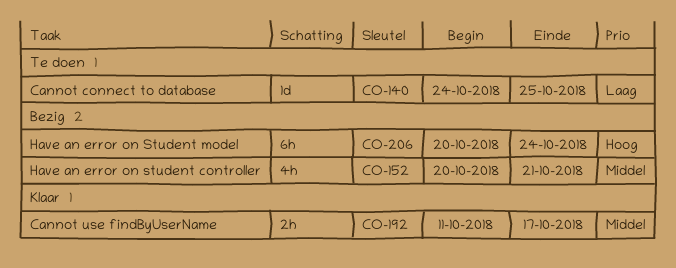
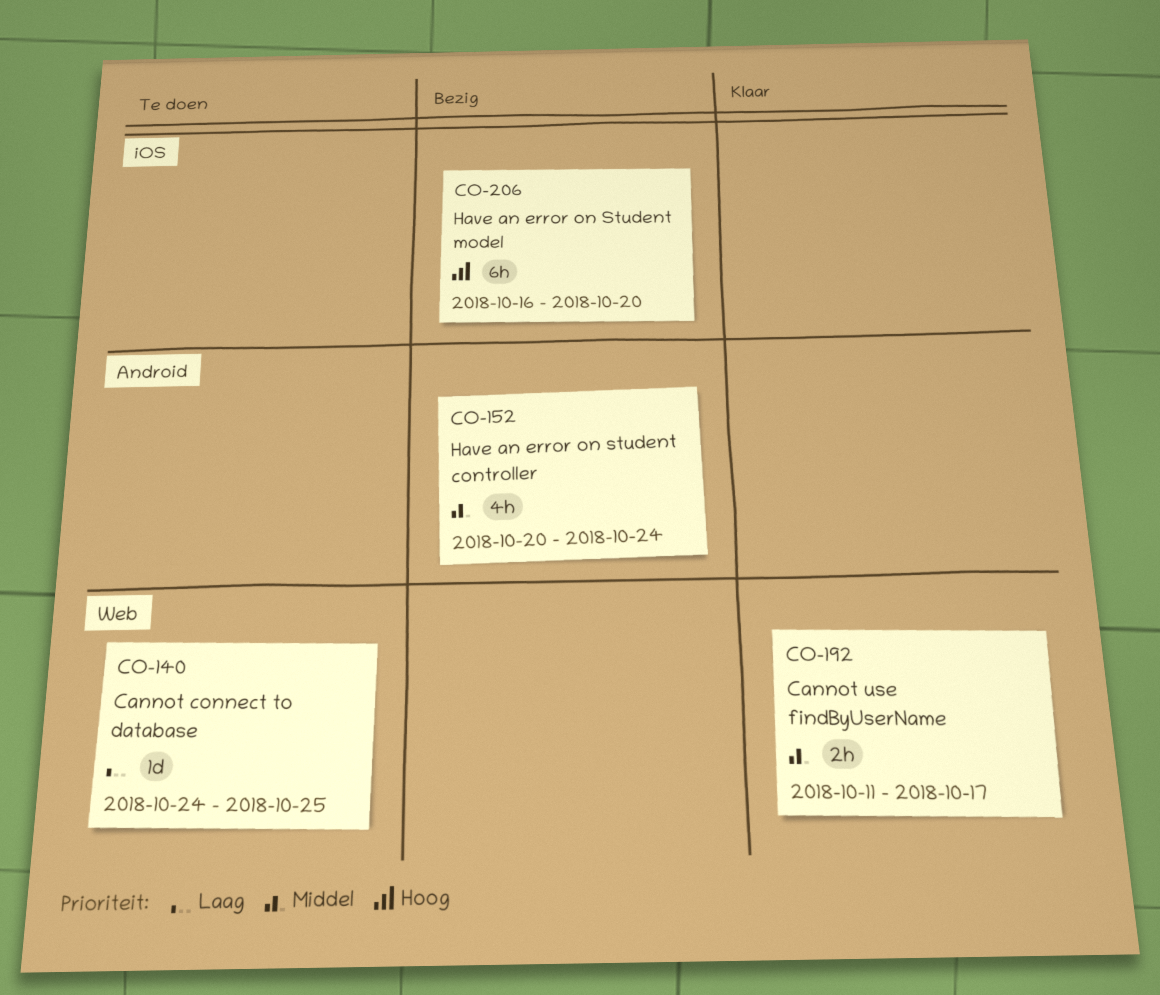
CO-152, due: Oct 21 -> Oct 24
CO-206, start: Oct 20 -> Oct 16
CO-206, due: Oct 24 -> Oct 20

